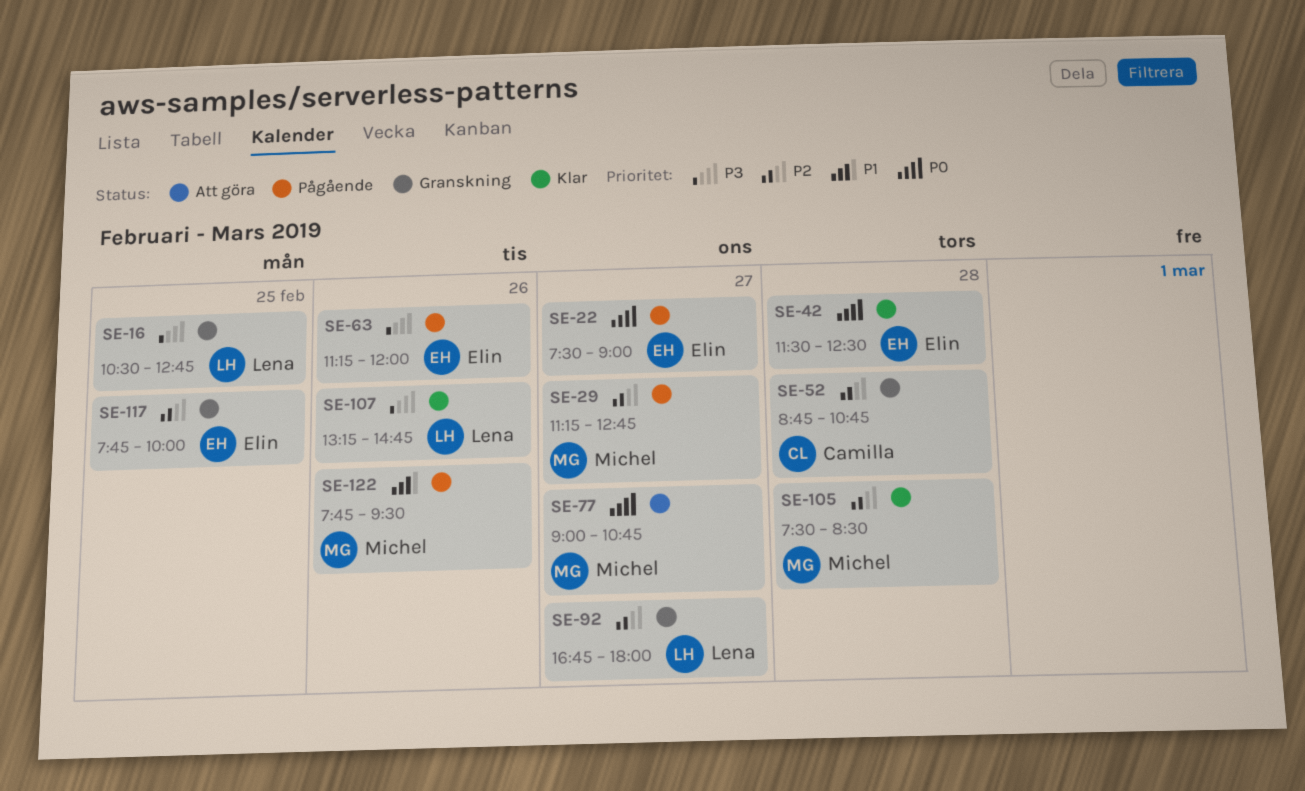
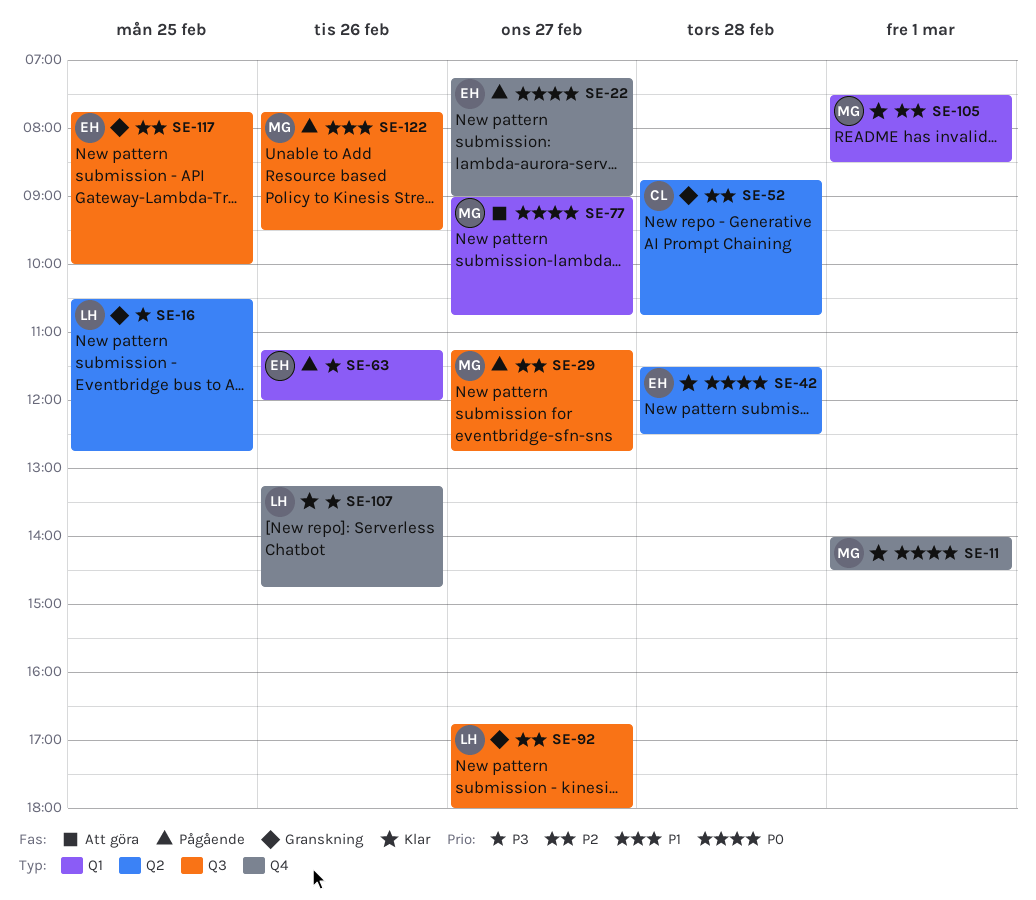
SE-11: none -> present
SE-22, begins: 07:30 -> 07:15
SE-105, day: Feb 28 -> Mar 1

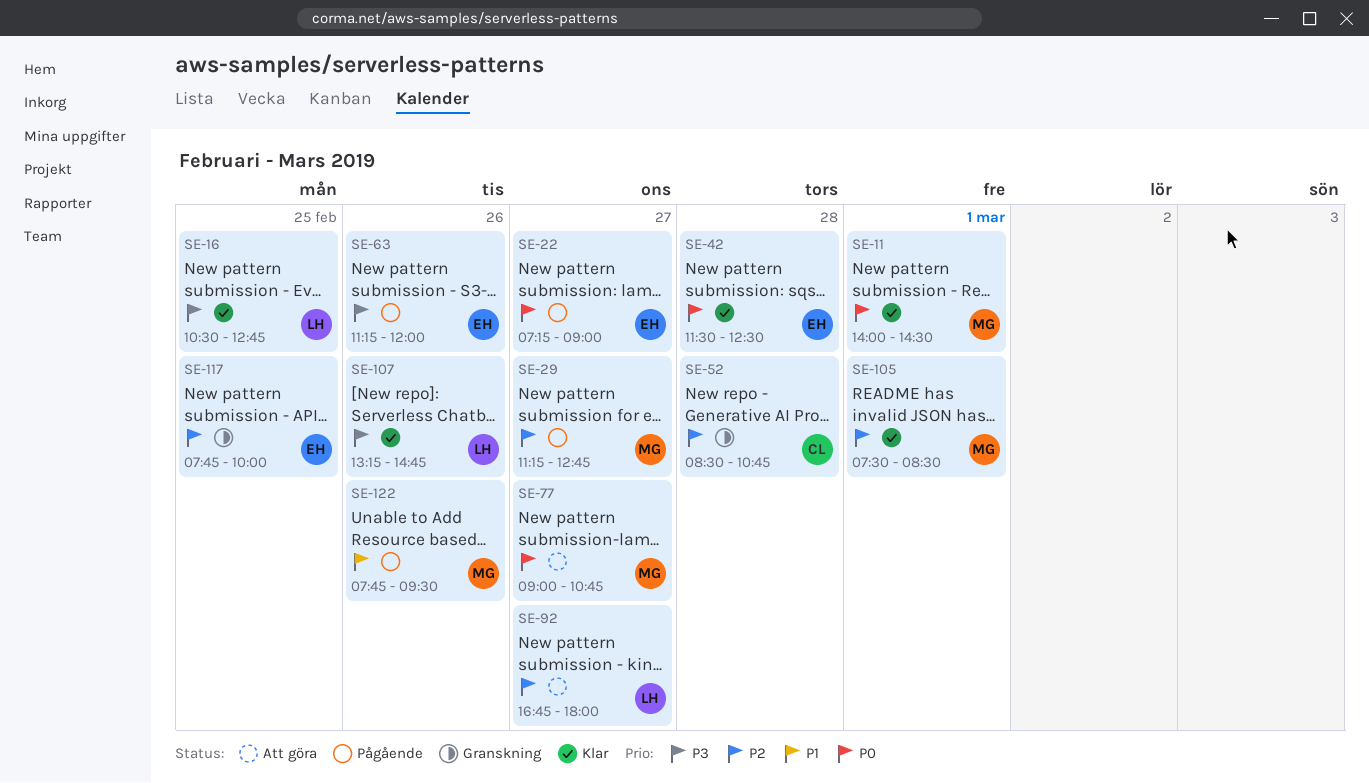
SE-16, status: Granskning -> Klar
SE-52, begins: 08:45 -> 08:30
SE-92, status: Granskning -> Att göra

